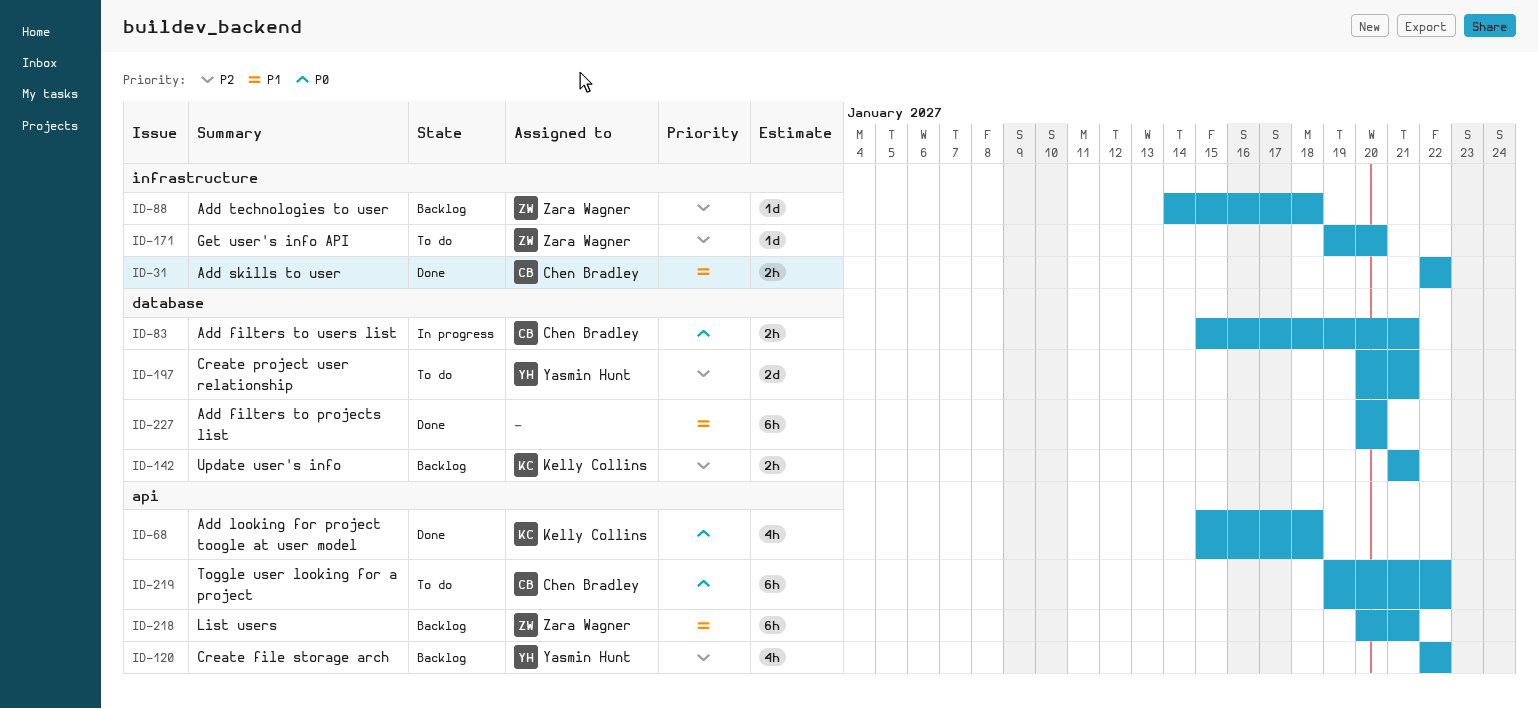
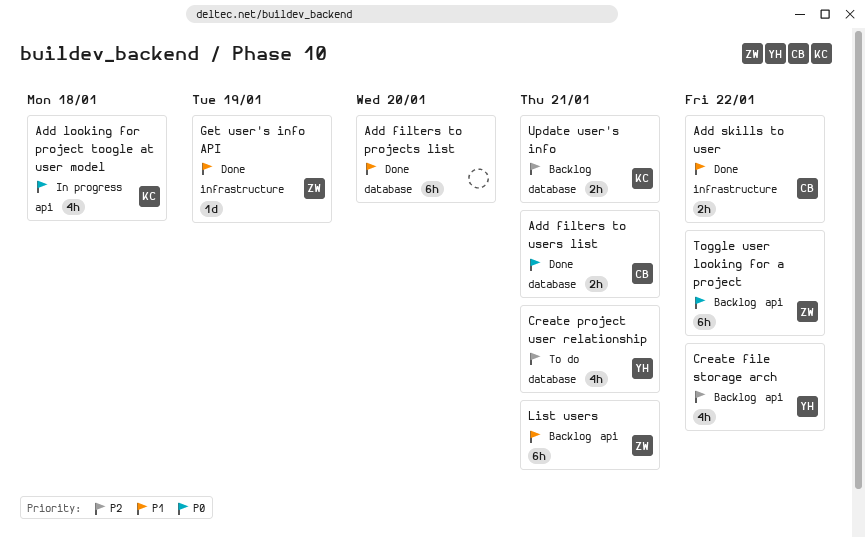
Add filters to users list, status: In progress -> Done
Add looking for project toogle at user model, status: Done -> In progress
Add technologies to user: present -> none
Create project user relationship, estimate: 2d -> 4h
Get user's info API, status: To do -> Done
Get user's info API, priority: P2 -> P1
Get user's info API, due: Jan 20 -> Jan 19
Toggle user looking for a project, status: To do -> Backlog
Toggle user looking for a project, owner: Chen Bradley -> Zara Wagner

